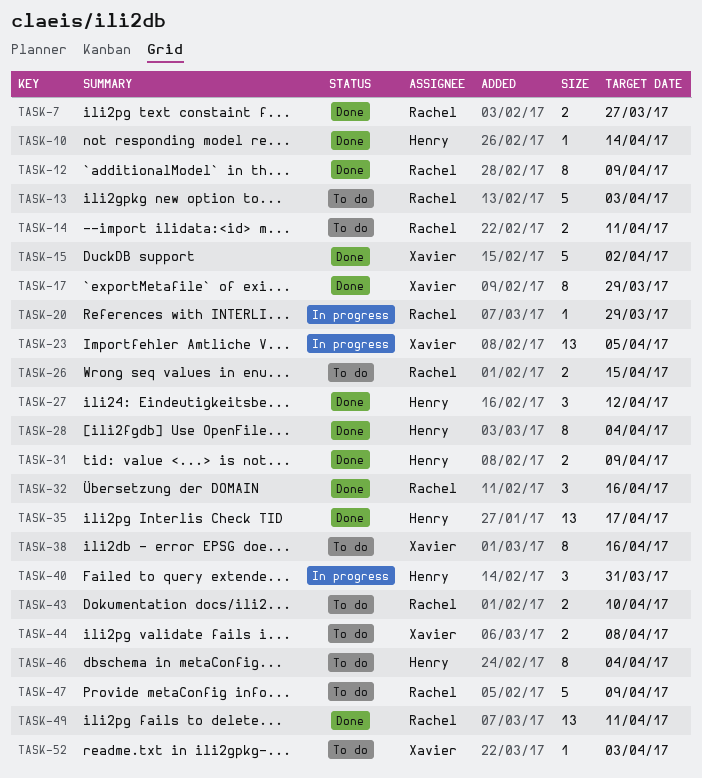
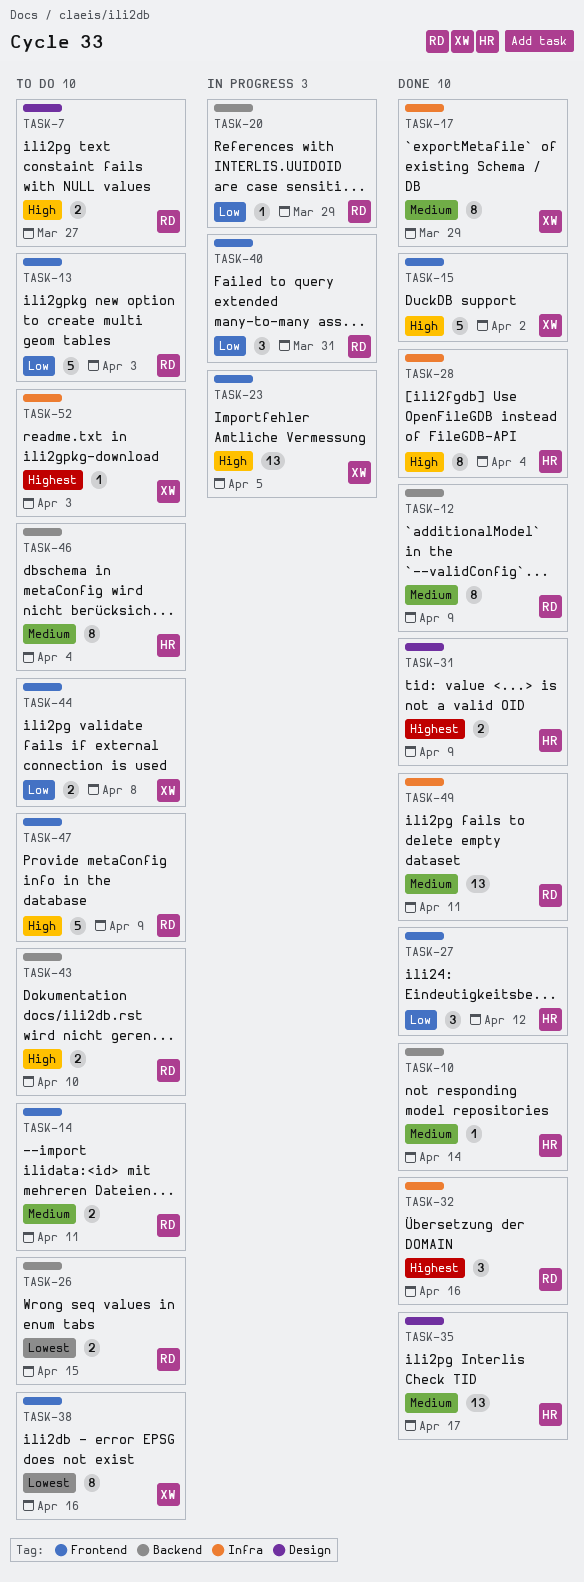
TASK-7, status: Done -> To do
TASK-40, owner: Henry -> Rachel

